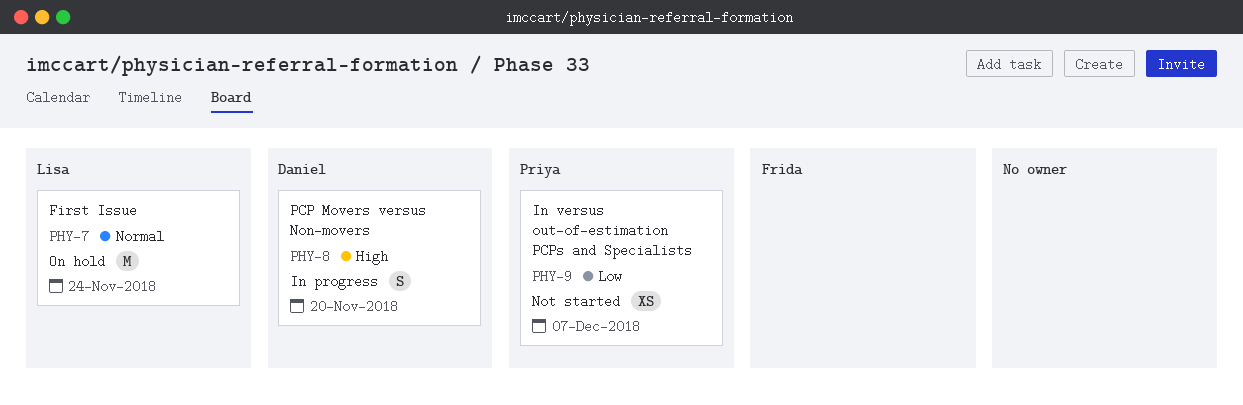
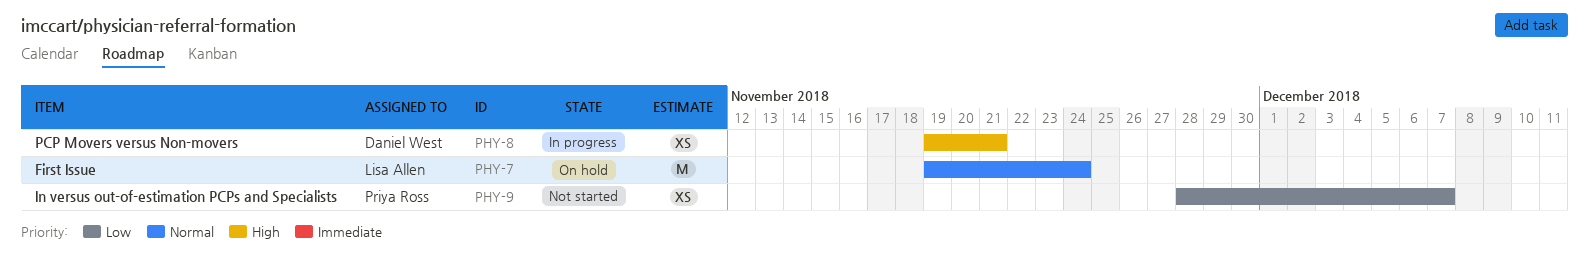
PHY-8, estimate: S -> XS
PHY-8, due: Nov 20 -> Nov 21

